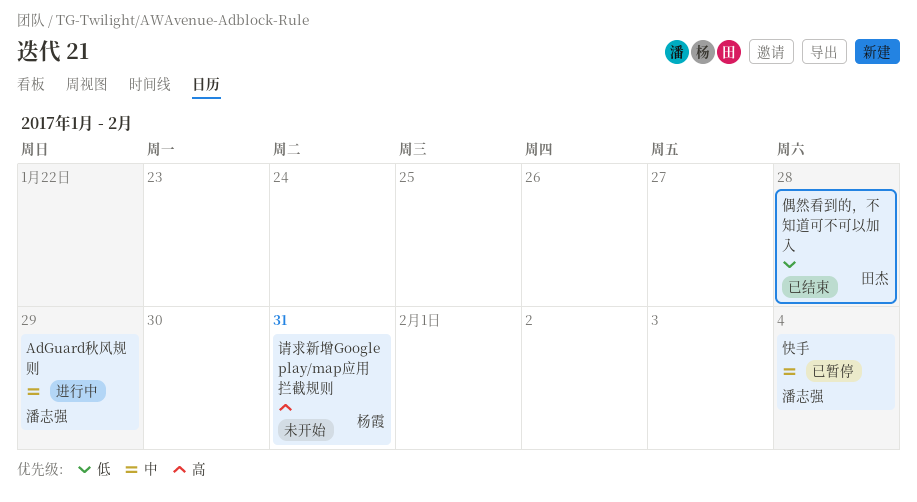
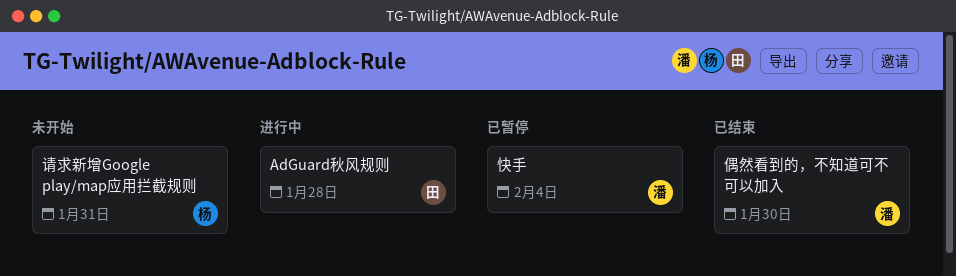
AdGuard秋风规则, owner: 潘志强 -> 田杰
AdGuard秋风规则, due: Jan 29 -> Jan 28
偶然看到的，不知道可不可以加入, owner: 田杰 -> 潘志强
偶然看到的，不知道可不可以加入, due: Jan 28 -> Jan 30

